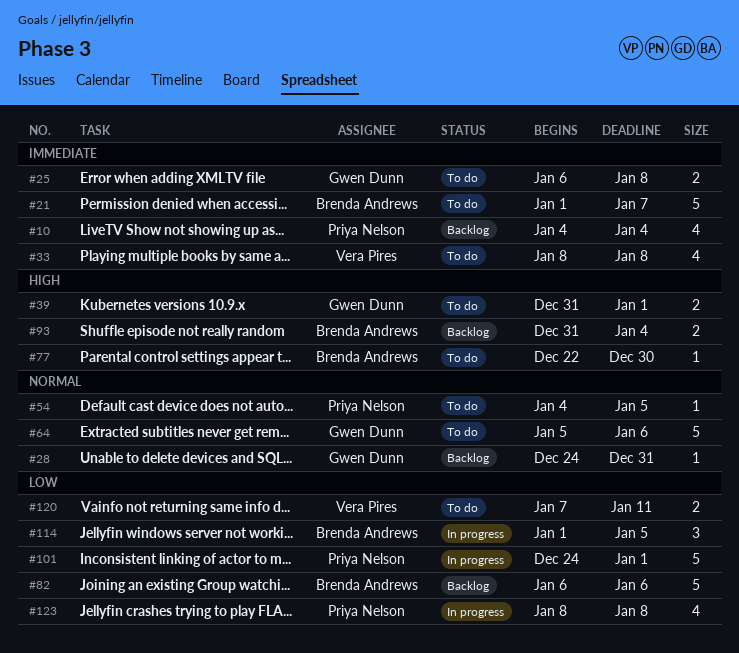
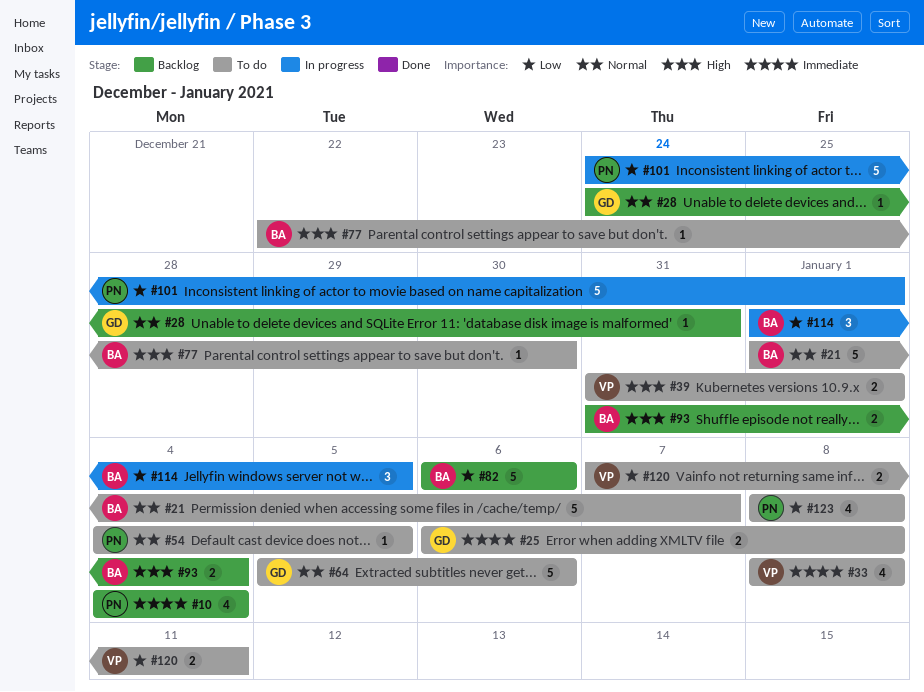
#21, priority: Immediate -> Normal
#39, owner: Gwen Dunn -> Vera Pires
#123, status: In progress -> To do

